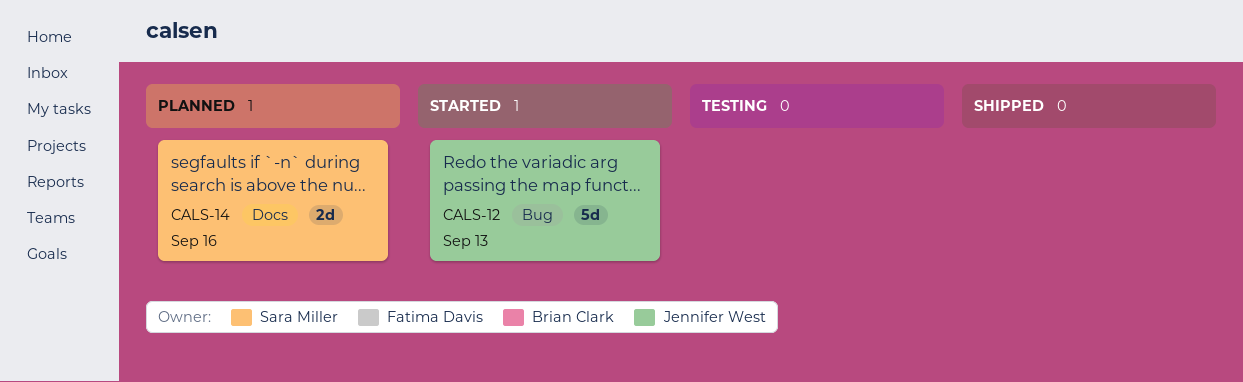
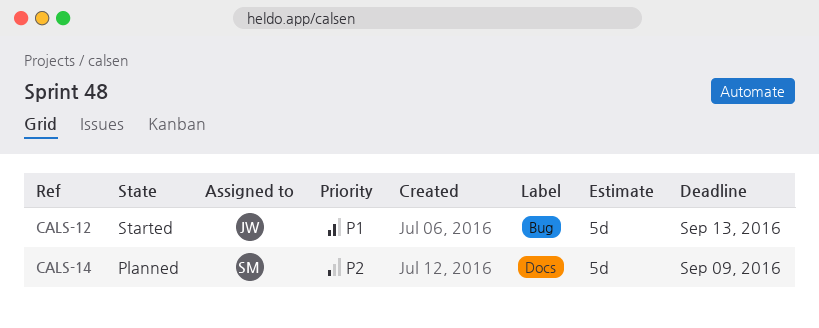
CALS-14, estimate: 2d -> 5d
CALS-14, due: Sep 16 -> Sep 9

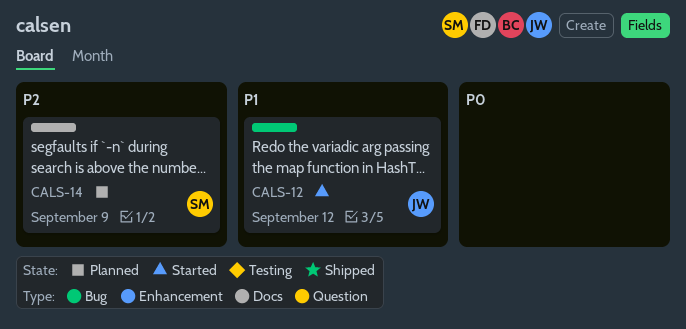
CALS-12, due: Sep 13 -> Sep 12

